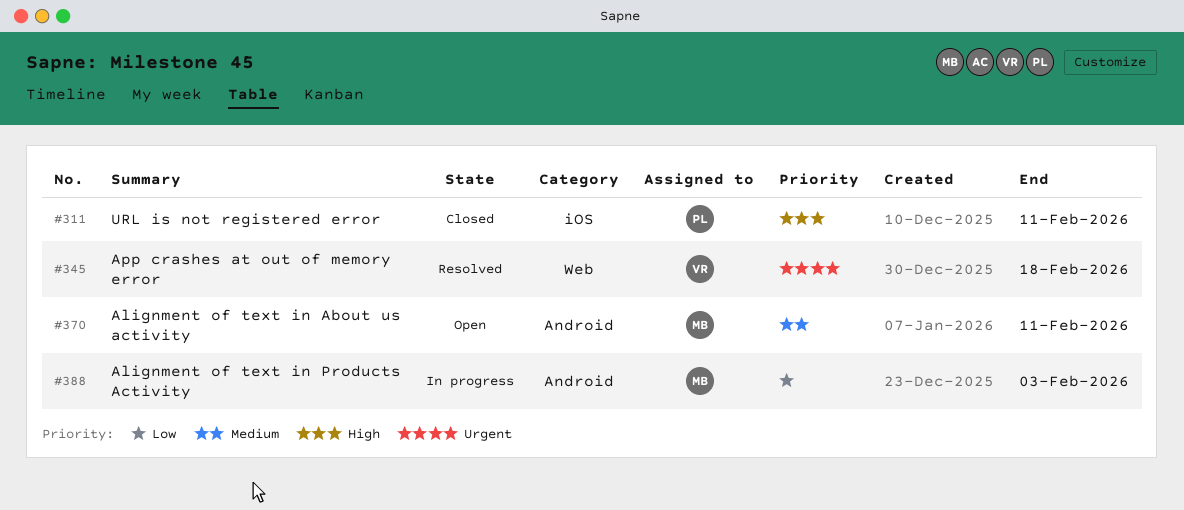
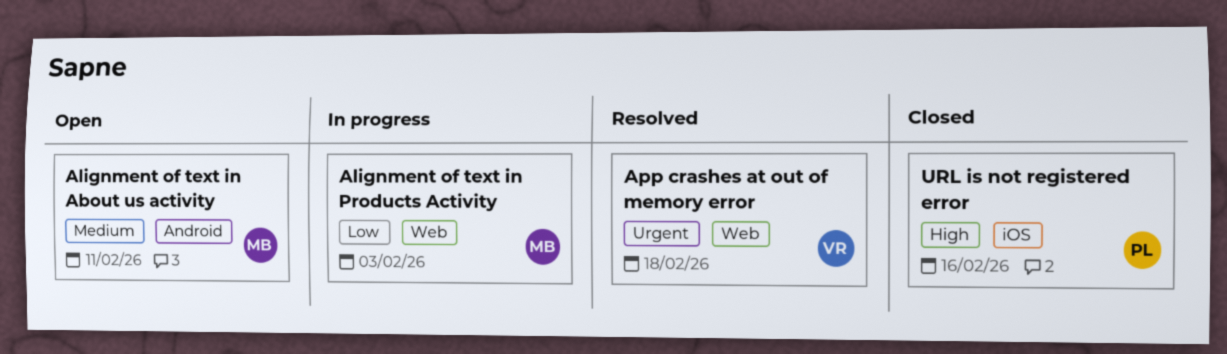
Alignment of text in Products Activity, label: Android -> Web
URL is not registered error, due: Feb 11 -> Feb 16

